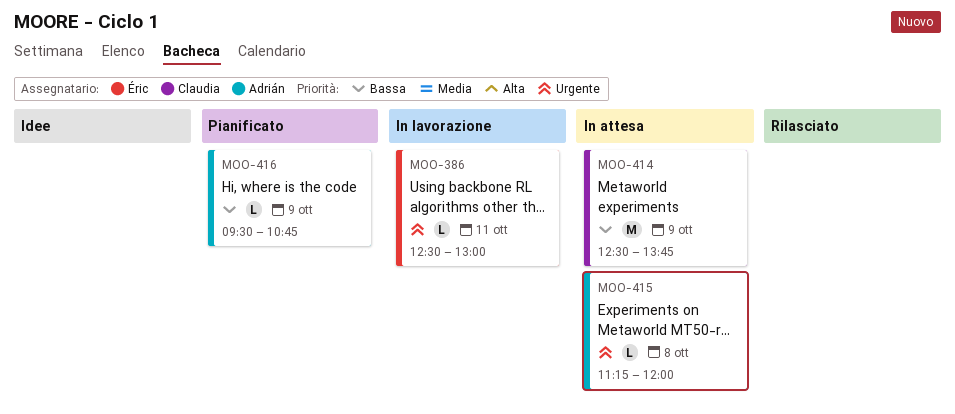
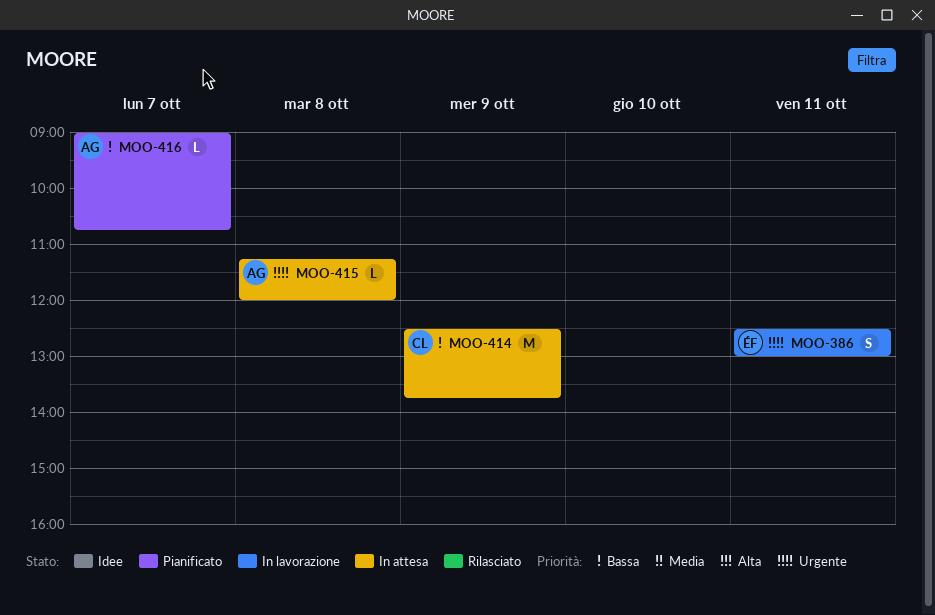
MOO-386, estimate: L -> S
MOO-416, day: Oct 9 -> Oct 7
MOO-416, begins: 09:30 -> 09:00

